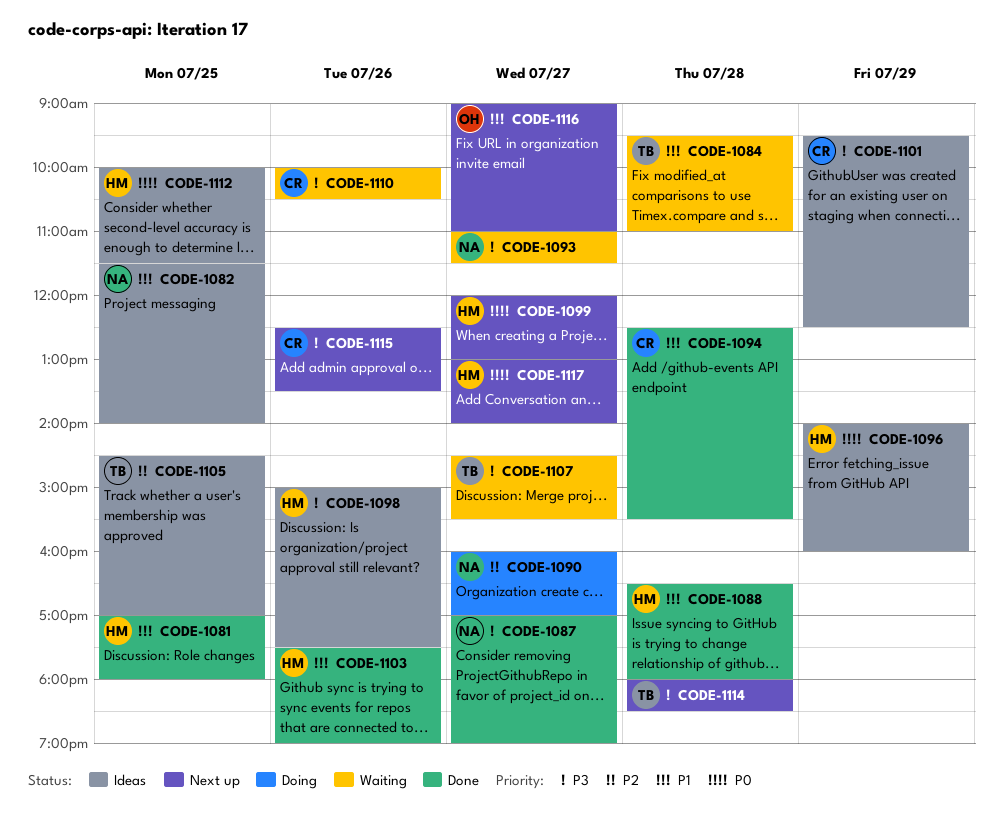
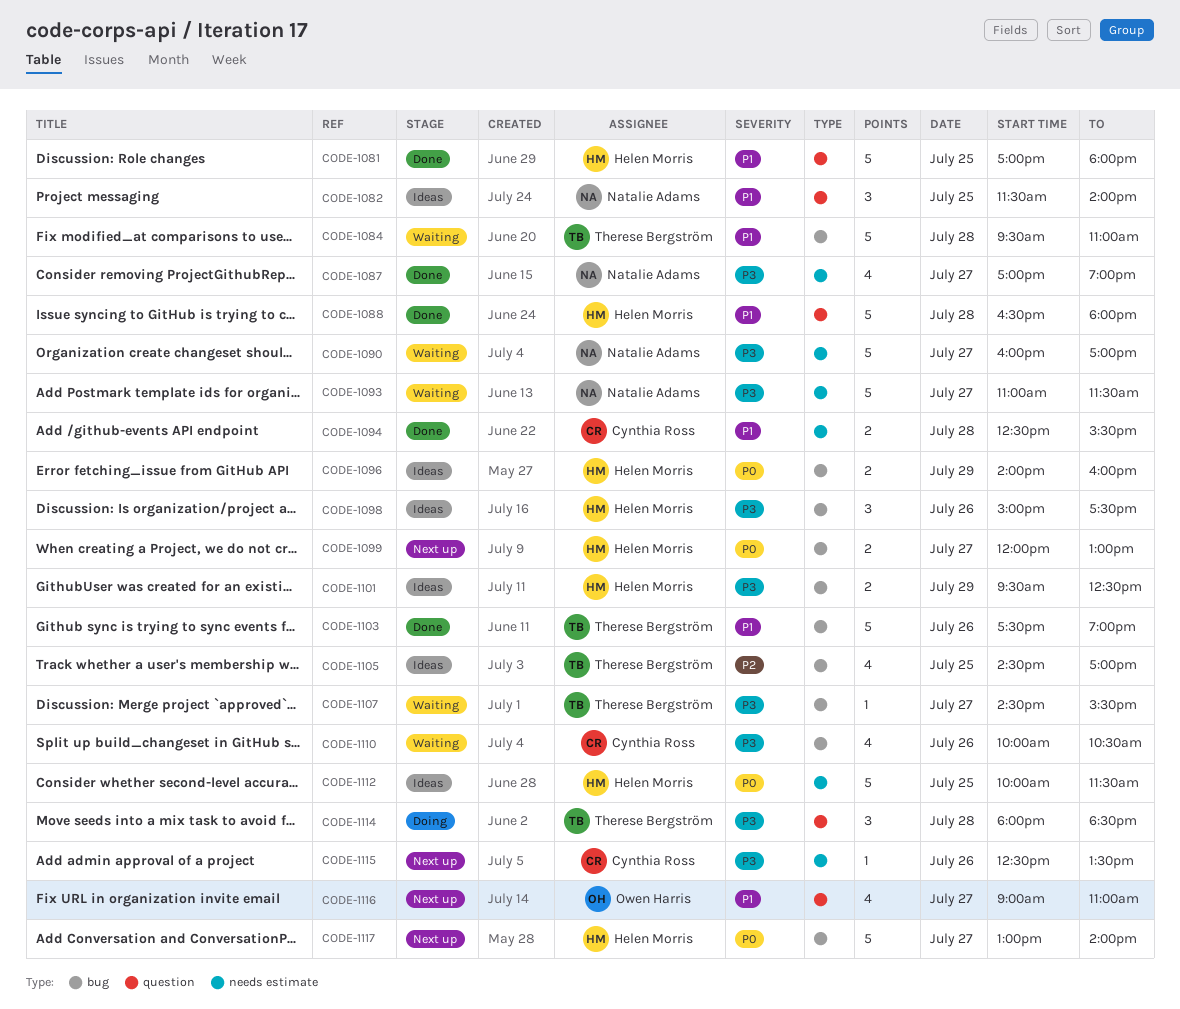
CODE-1090, status: Doing -> Waiting
CODE-1090, priority: P2 -> P3
CODE-1101, owner: Cynthia Ross -> Helen Morris
CODE-1103, owner: Helen Morris -> Therese Bergström
CODE-1114, status: Next up -> Doing

